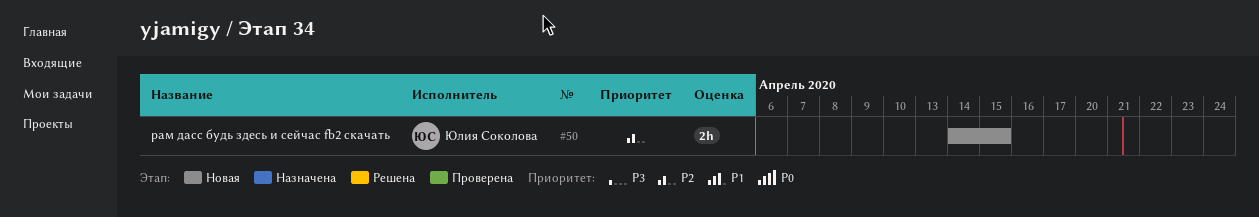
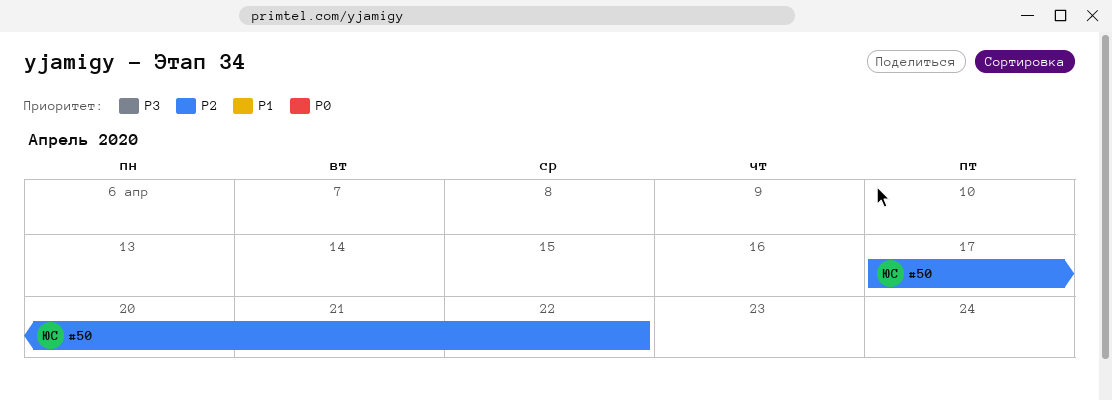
#50, start: Apr 14 -> Apr 17
#50, due: Apr 15 -> Apr 22

